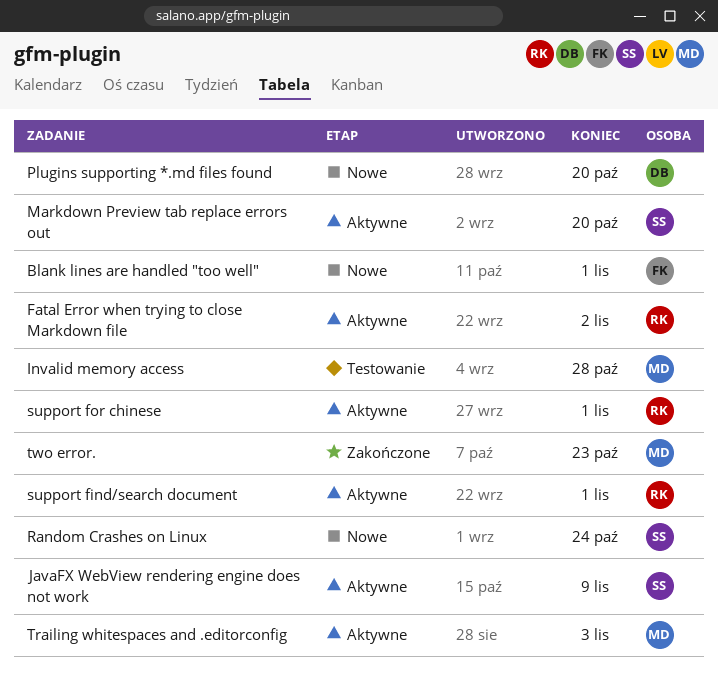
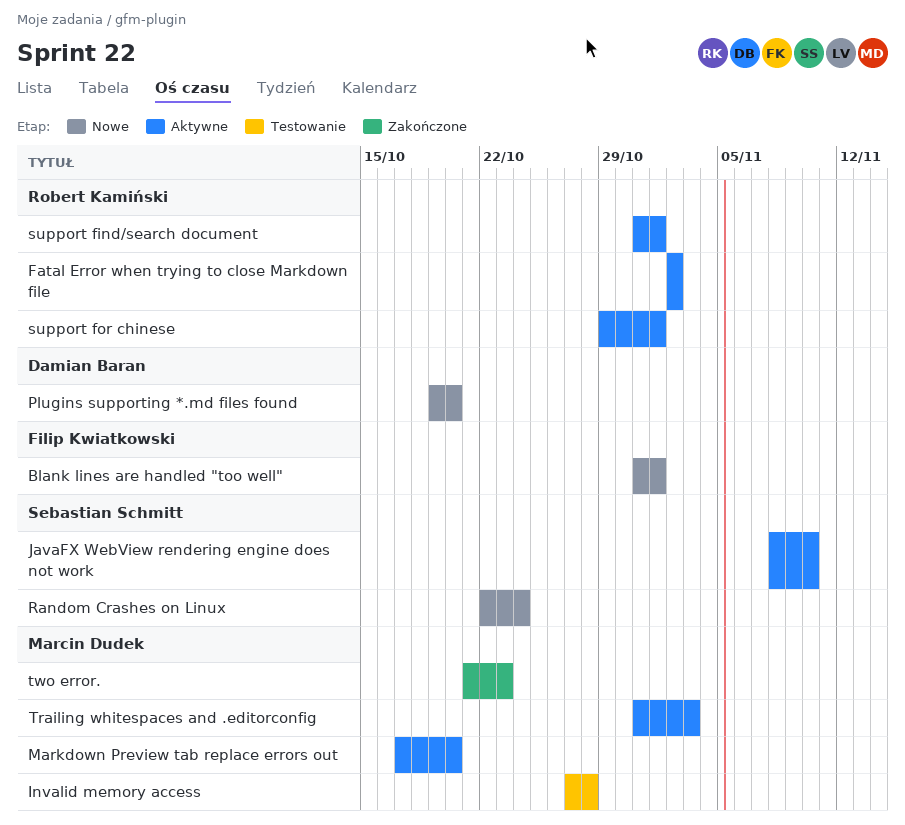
JavaFX WebView rendering engine does not work, due: Nov 9 -> Nov 10
Markdown Preview tab replace errors out, owner: Sebastian Schmitt -> Marcin Dudek

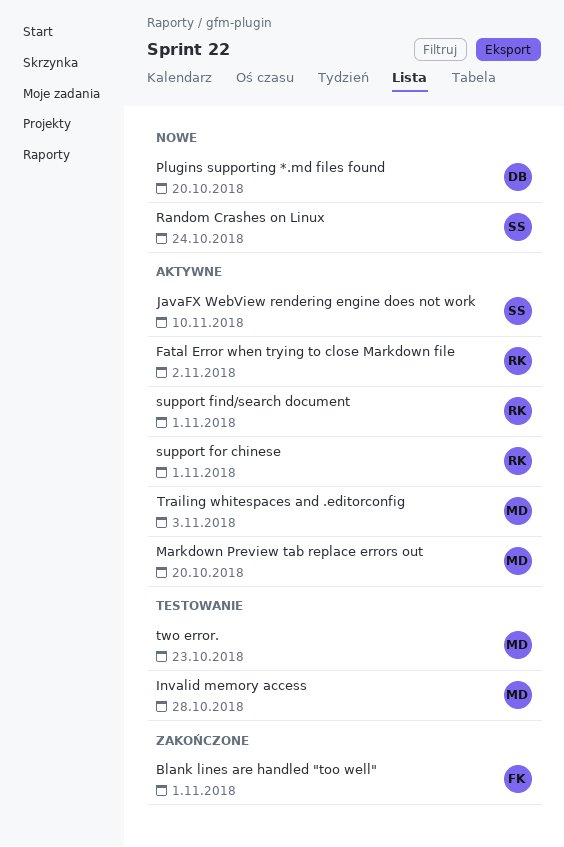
Blank lines are handled "too well", status: Nowe -> Zakończone
two error., status: Zakończone -> Testowanie

